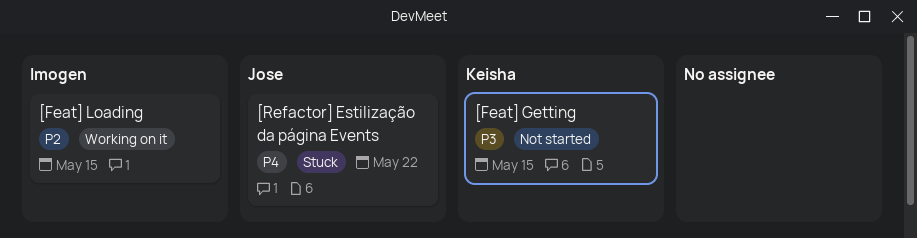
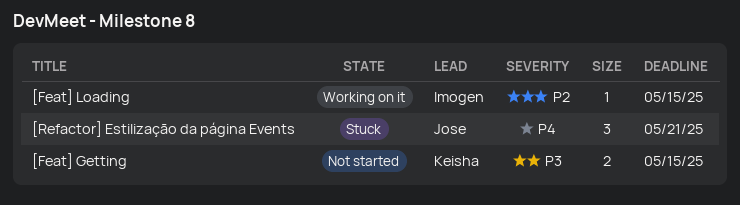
[Refactor] Estilização da página Events, due: May 22 -> May 21

